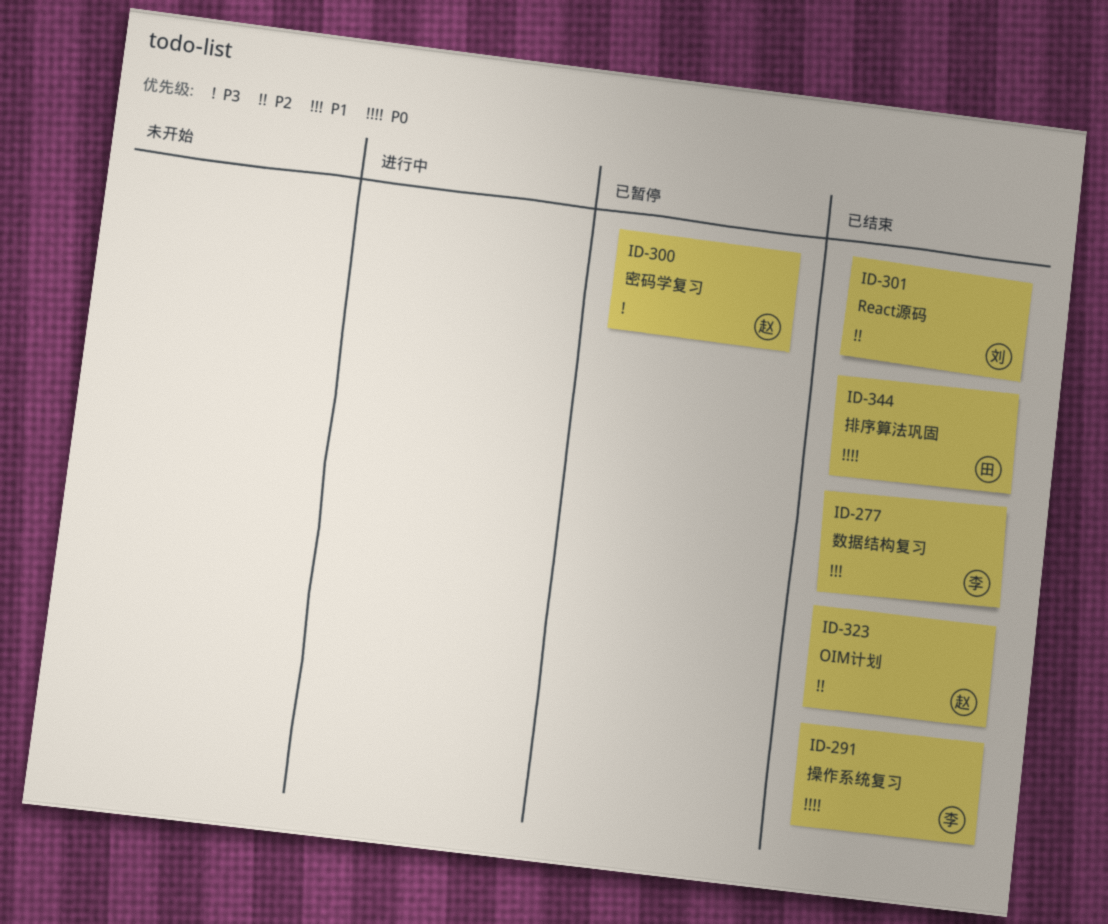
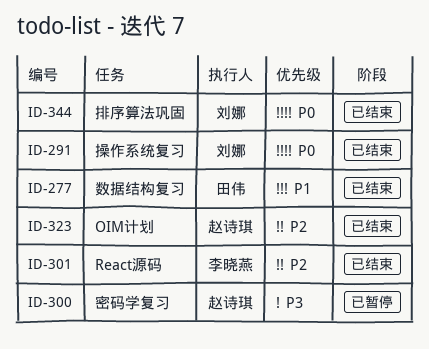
ID-277, owner: 李晓燕 -> 田伟
ID-291, owner: 李晓燕 -> 刘娜
ID-301, owner: 刘娜 -> 李晓燕
ID-344, owner: 田伟 -> 刘娜

